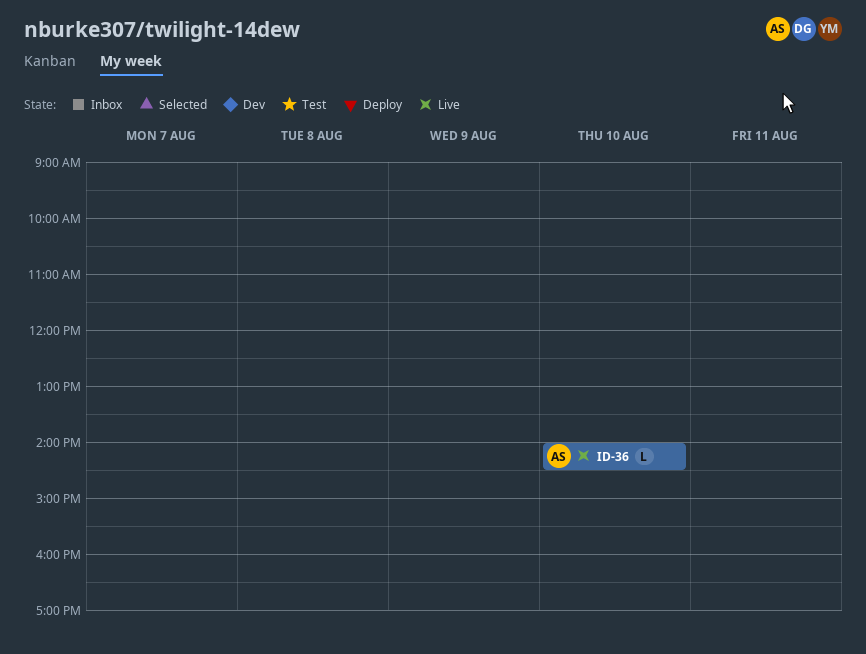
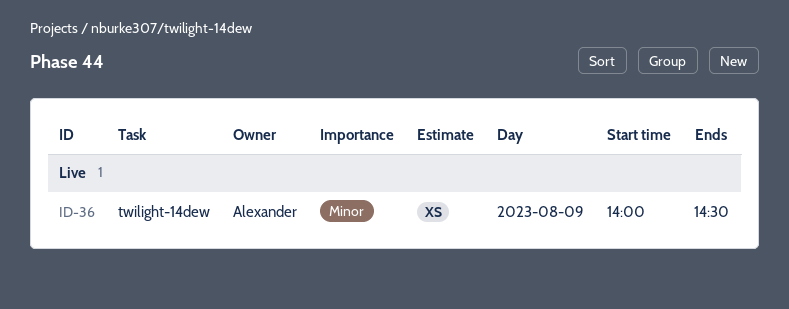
ID-36, estimate: L -> XS
ID-36, day: Aug 10 -> Aug 9

